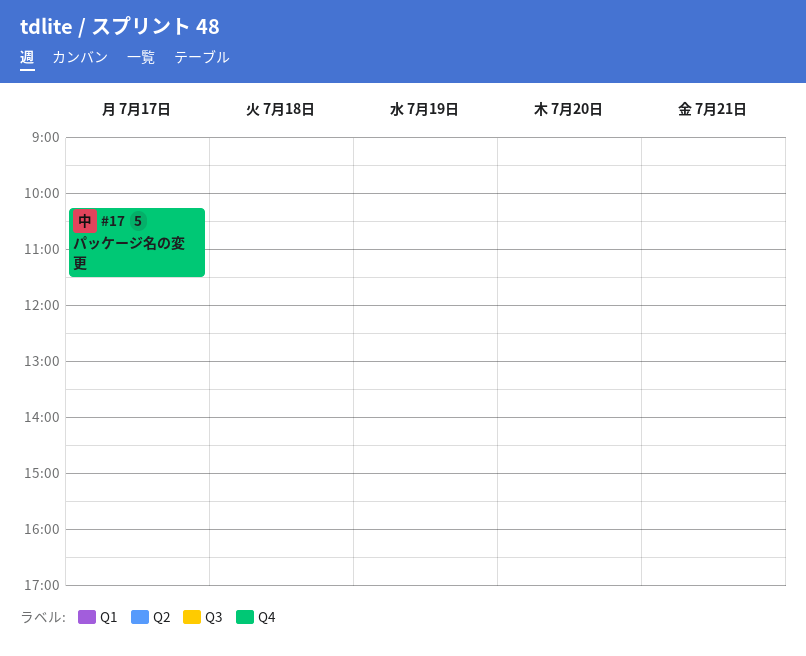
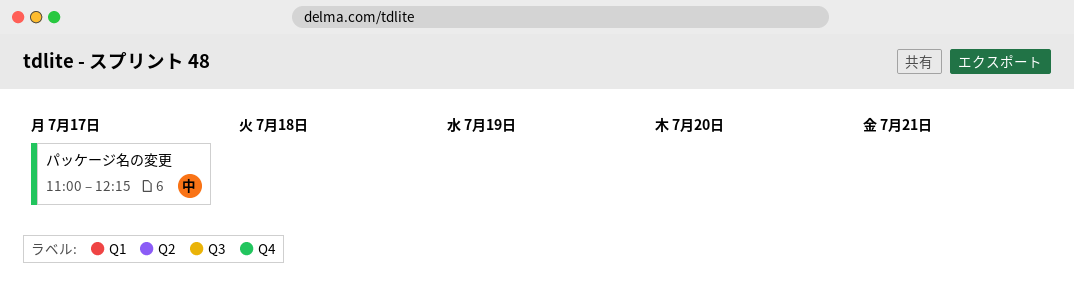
パッケージ名の変更, begins: 10:15 -> 11:00
パッケージ名の変更, ends: 11:30 -> 12:15

